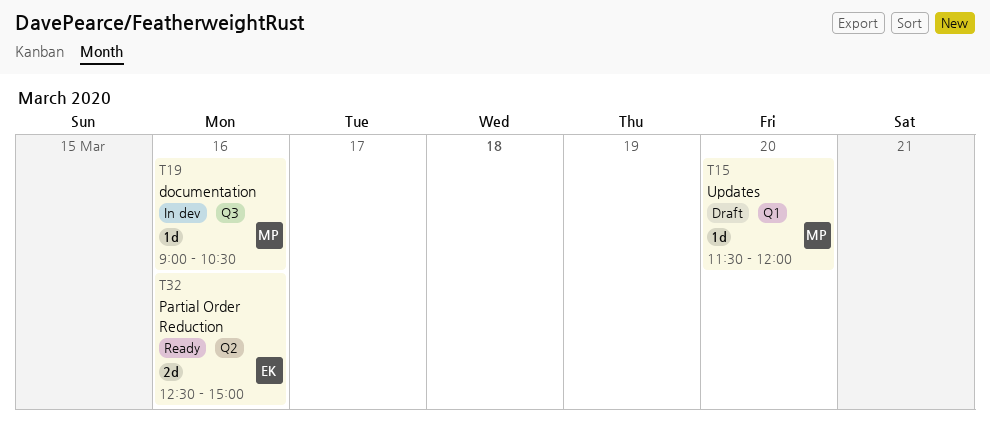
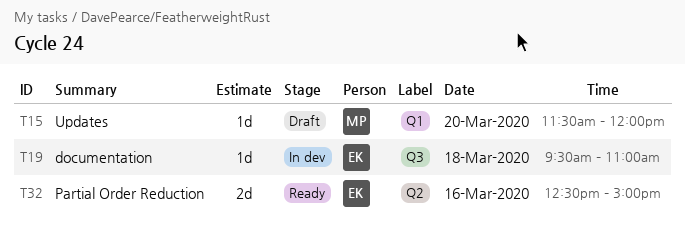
T19, owner: MP -> EK
T19, day: Mar 16 -> Mar 18
T19, begins: 09:00 -> 09:30
T19, ends: 10:30 -> 11:00

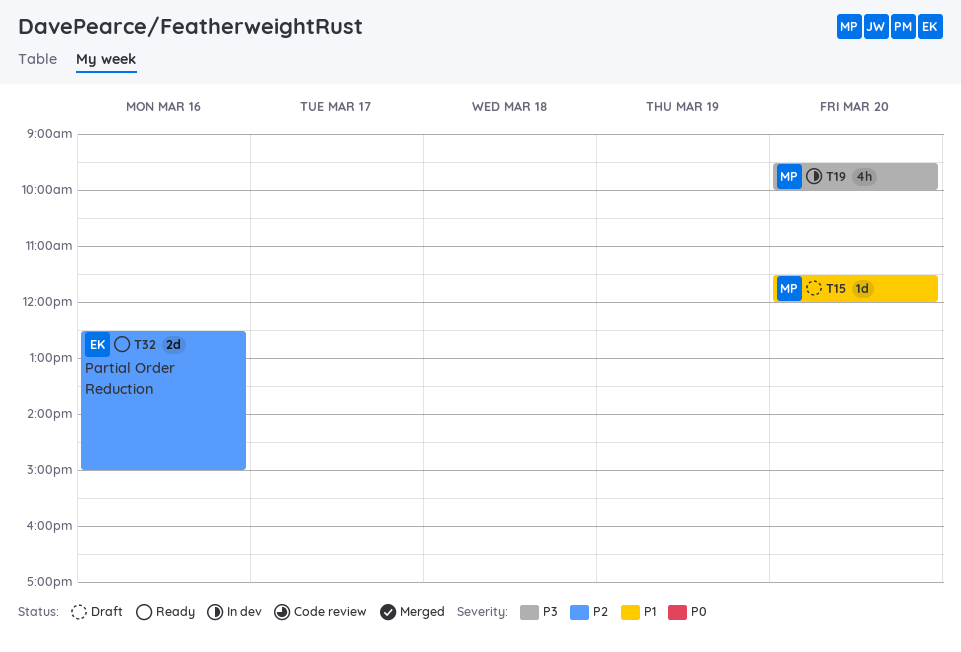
T19, owner: EK -> MP
T19, estimate: 1d -> 4h
T19, day: Mar 18 -> Mar 20
T19, ends: 11:00 -> 10:00

